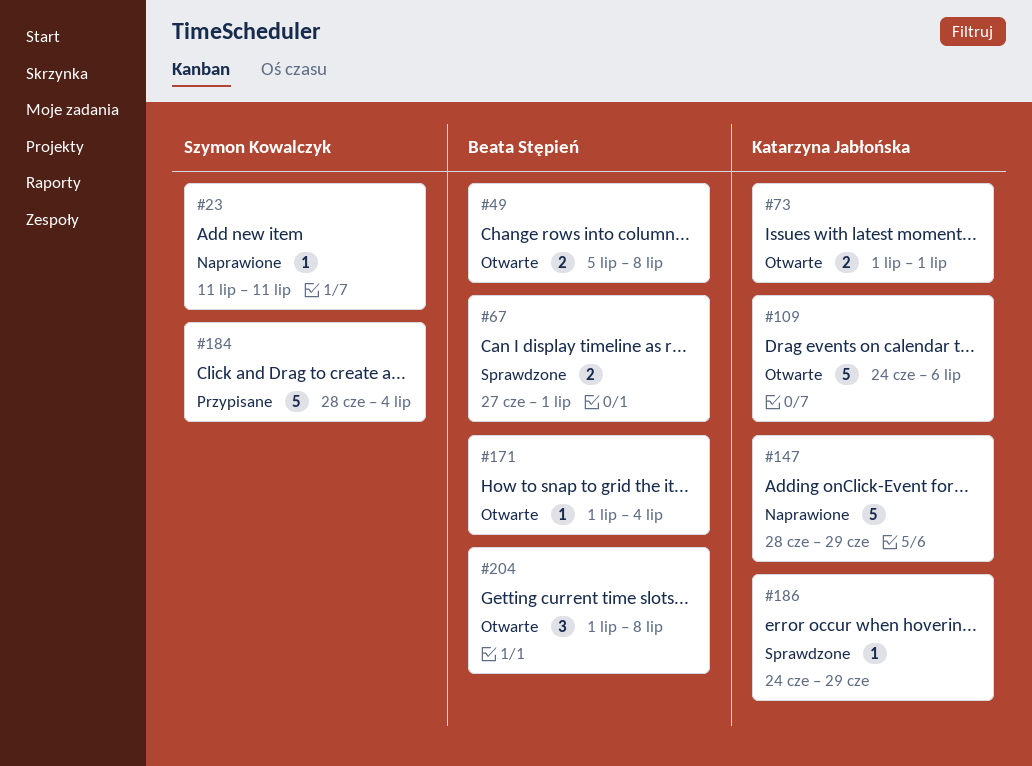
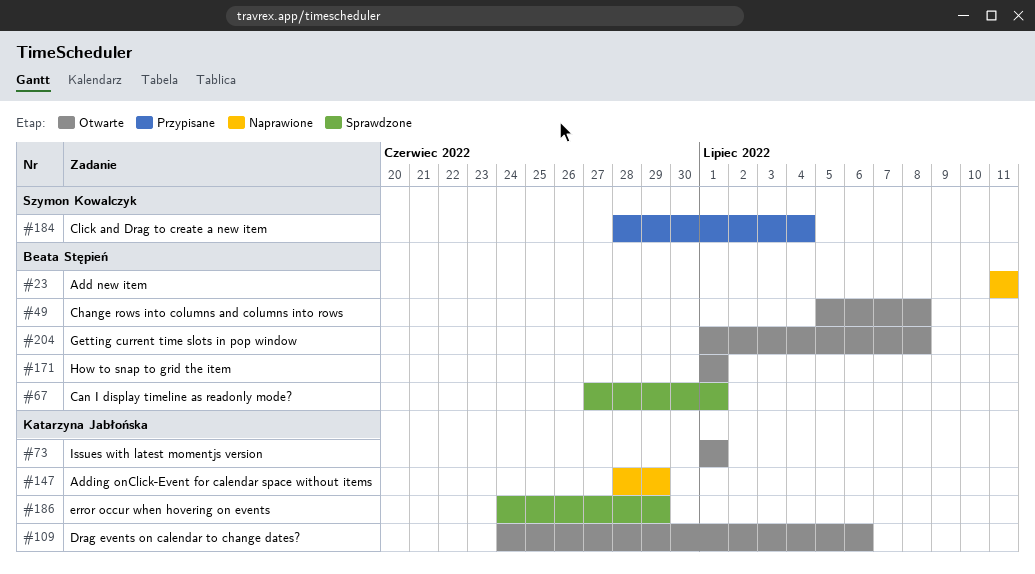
#23, owner: Szymon Kowalczyk -> Beata Stępień
#171, due: Jul 4 -> Jul 1

